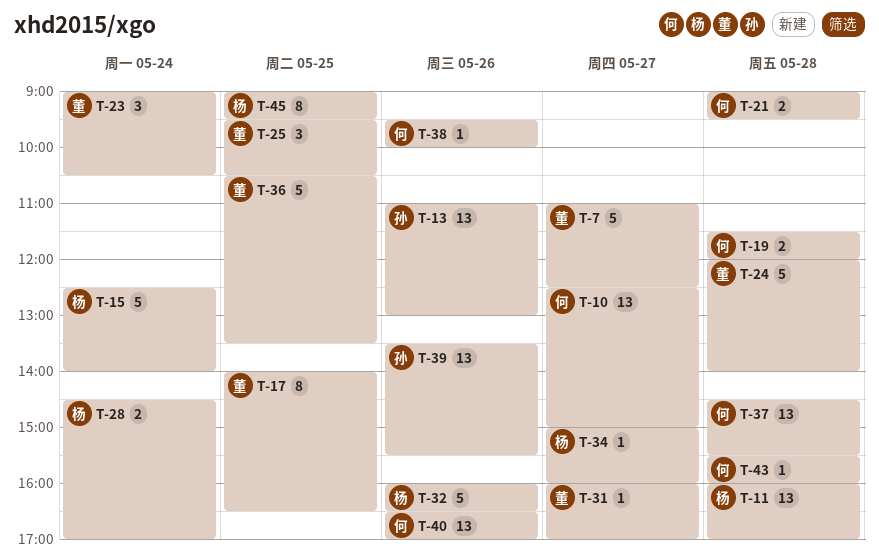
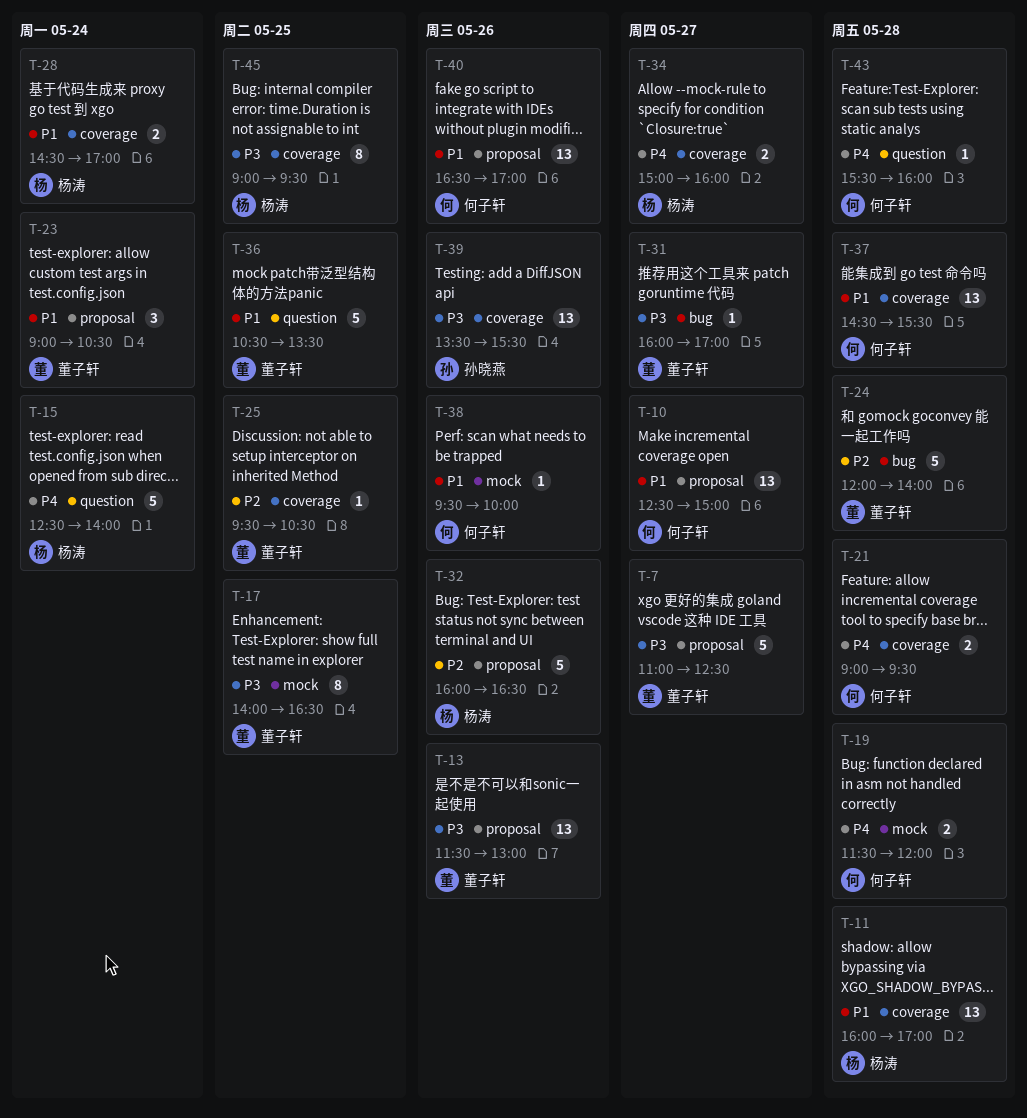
T-13, owner: 孙晓燕 -> 董子轩
T-13, begins: 11:00 -> 11:30
T-25, estimate: 3 -> 1
T-34, estimate: 1 -> 2

